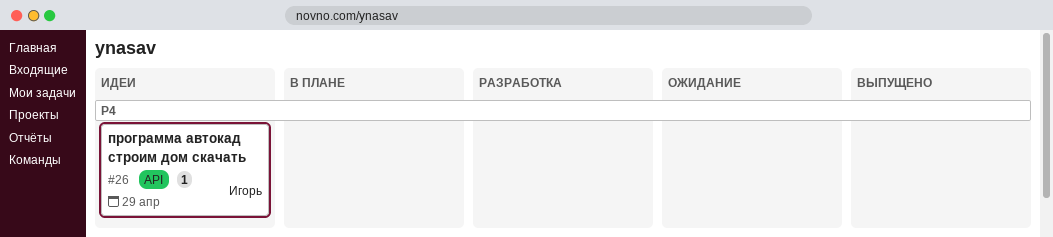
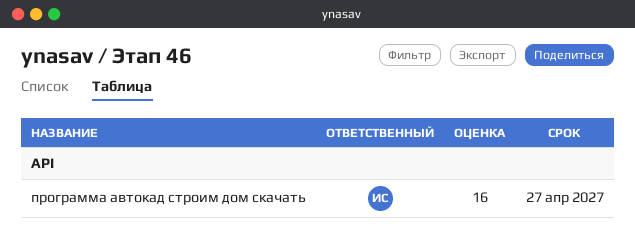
программа автокад строим дом скачать, estimate: 1 -> 16
программа автокад строим дом скачать, due: Apr 29 -> Apr 27

